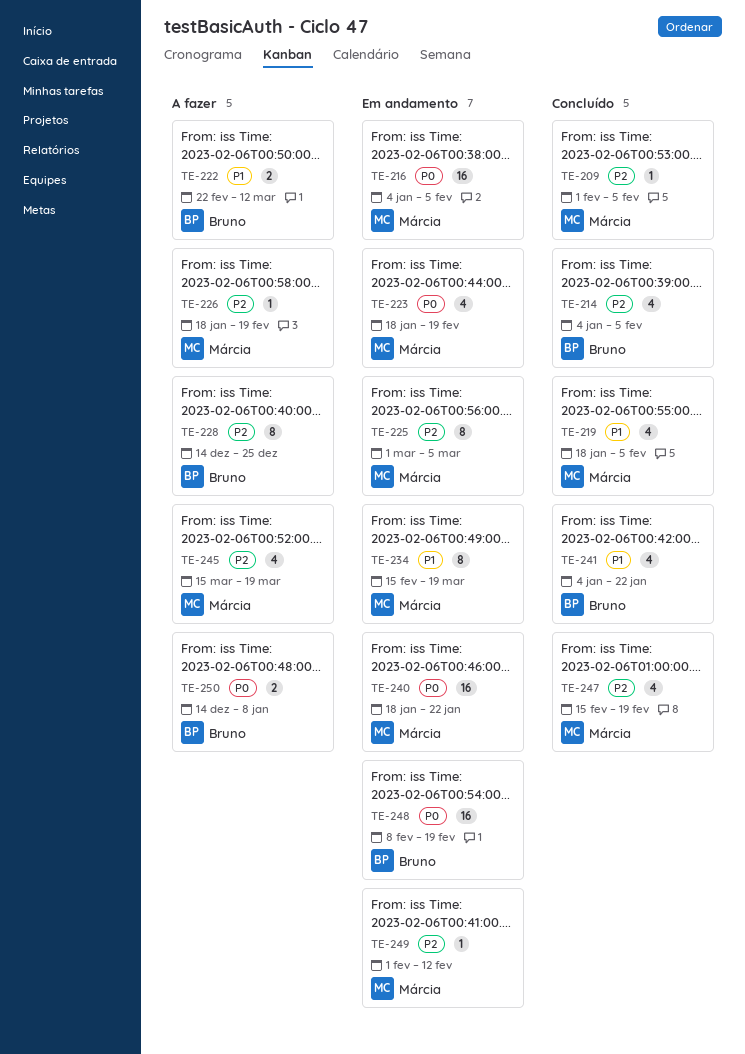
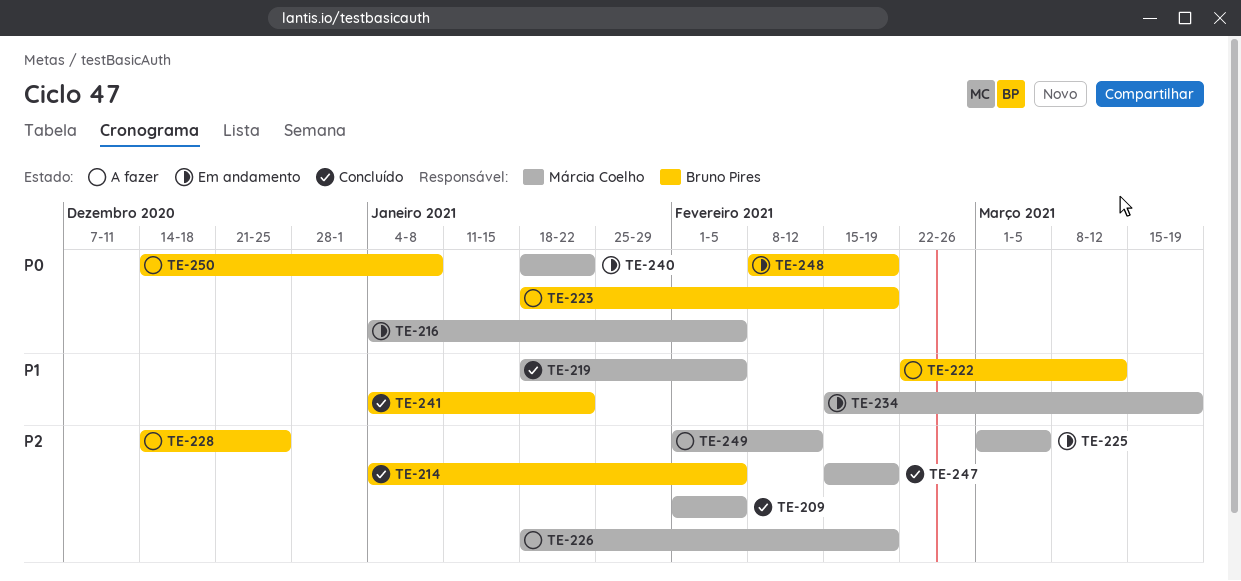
TE-223, status: Em andamento -> A fazer
TE-223, owner: Márcia Coelho -> Bruno Pires
TE-245: present -> none
TE-249, status: Em andamento -> A fazer

